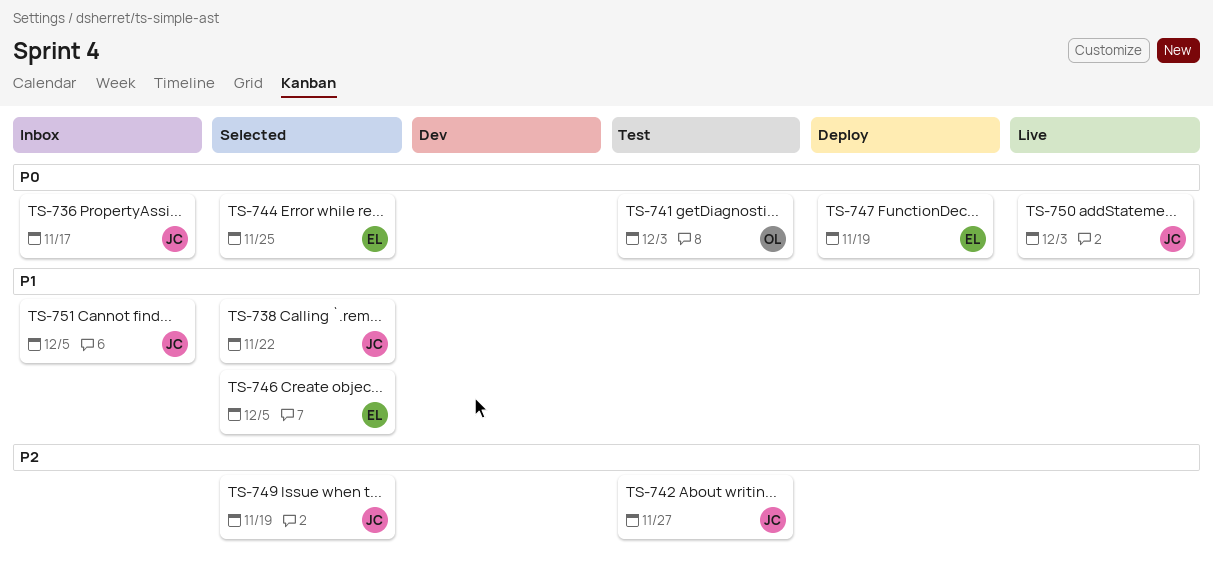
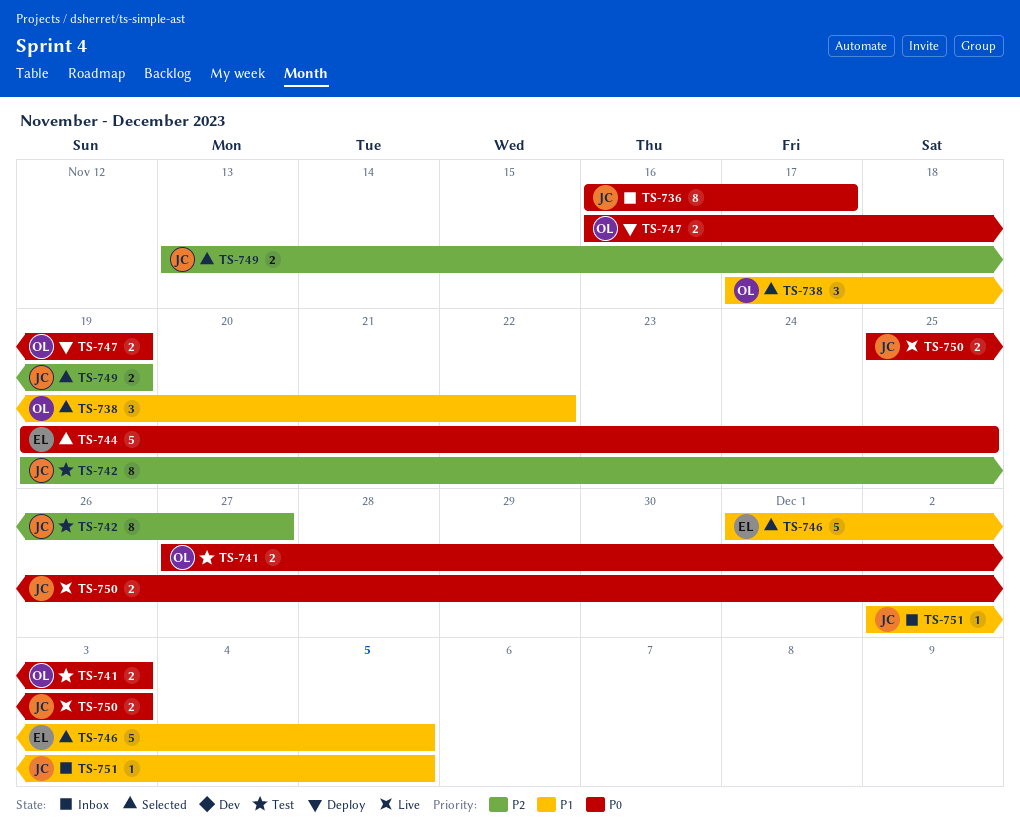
TS-738, owner: JC -> OL
TS-747, owner: EL -> OL

